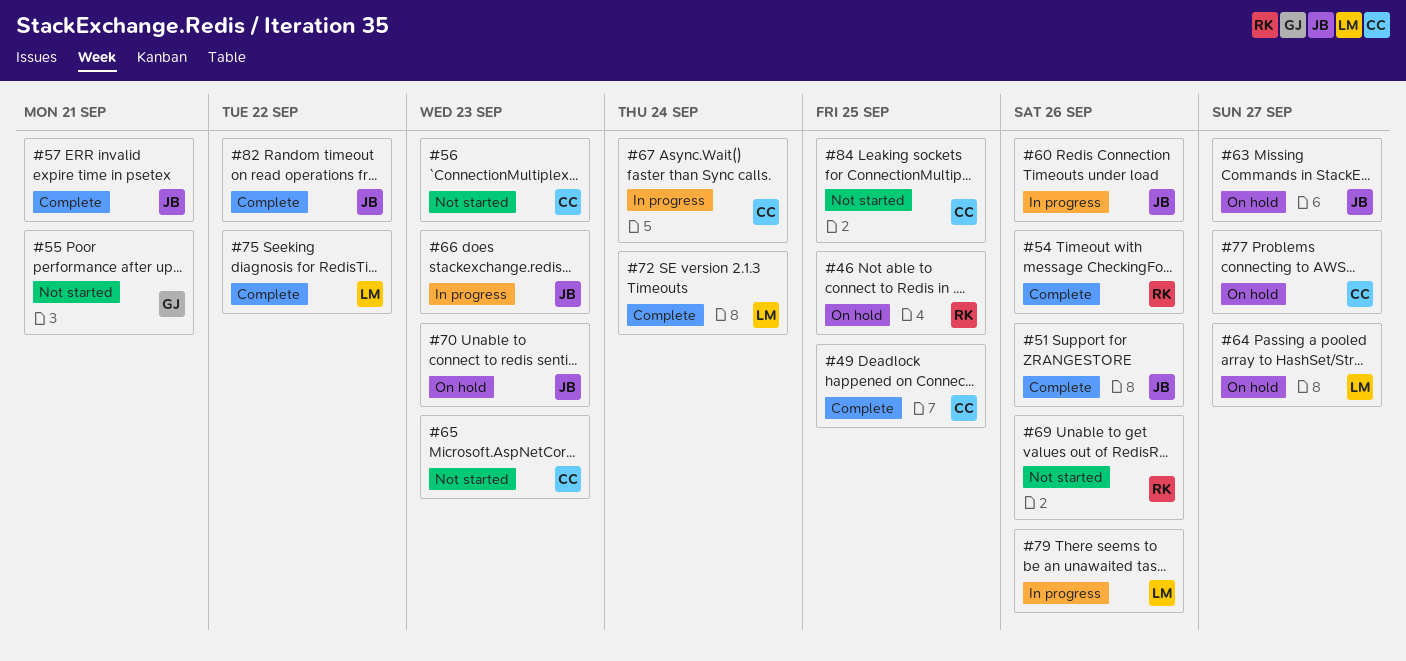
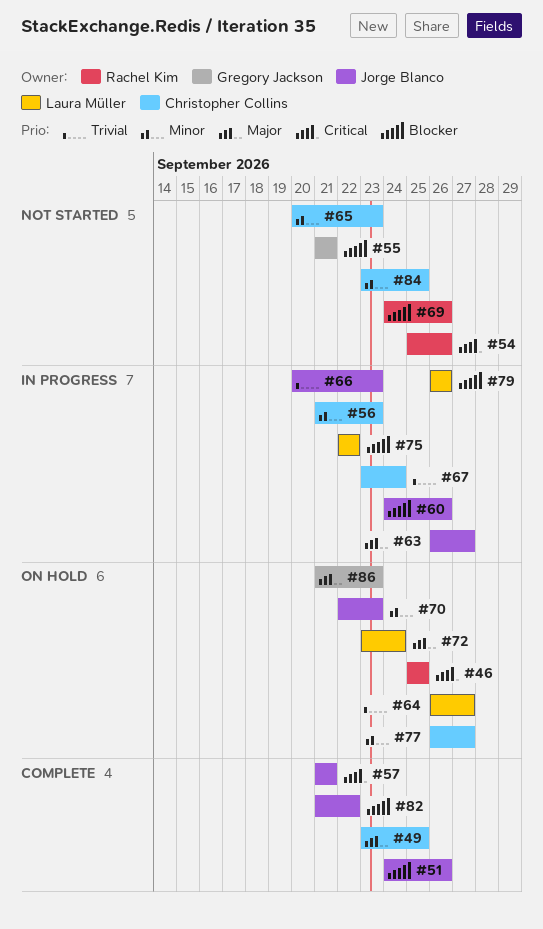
#54, status: Complete -> Not started
#56, status: Not started -> In progress
#63, status: On hold -> In progress
#72, status: Complete -> On hold
#75, status: Complete -> In progress
#86: none -> present

